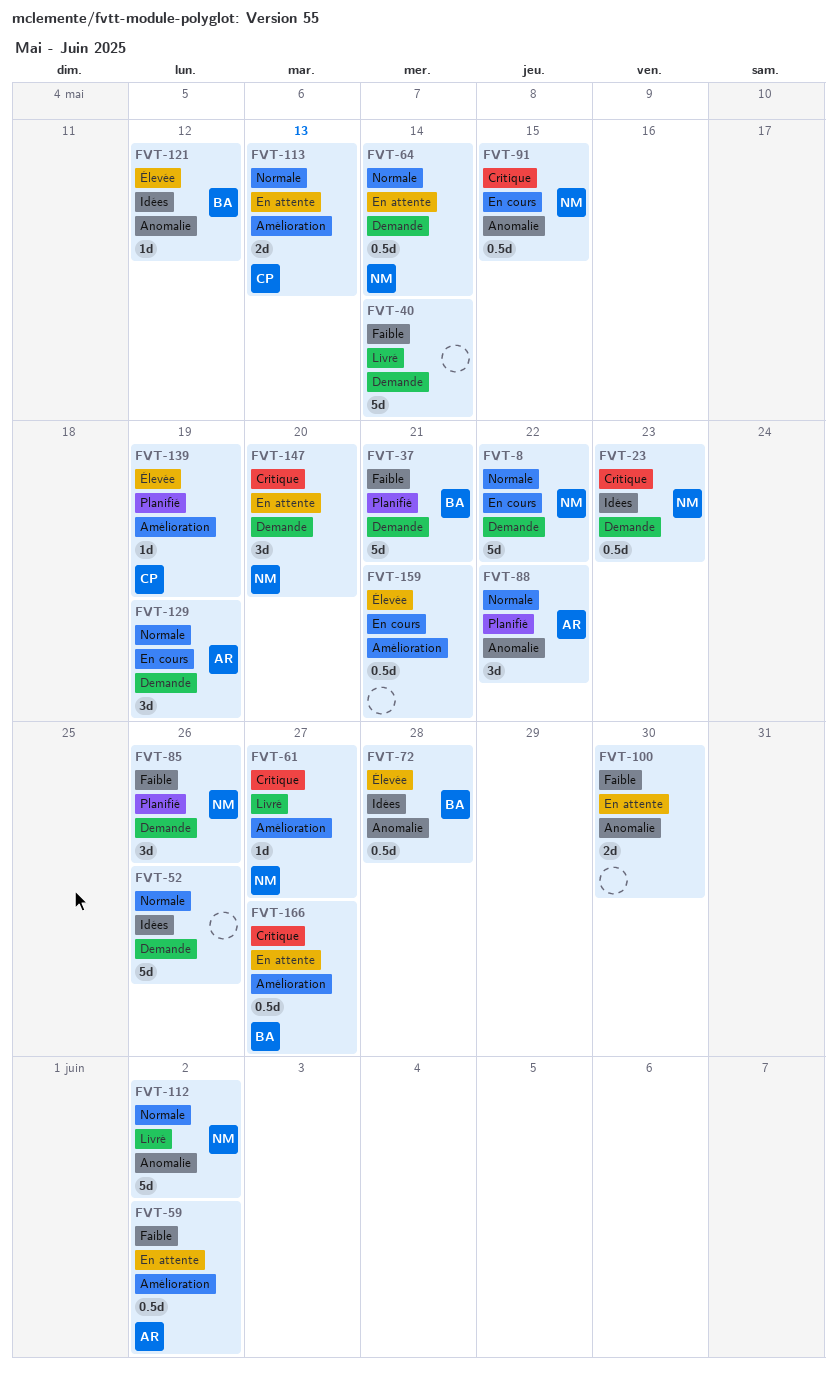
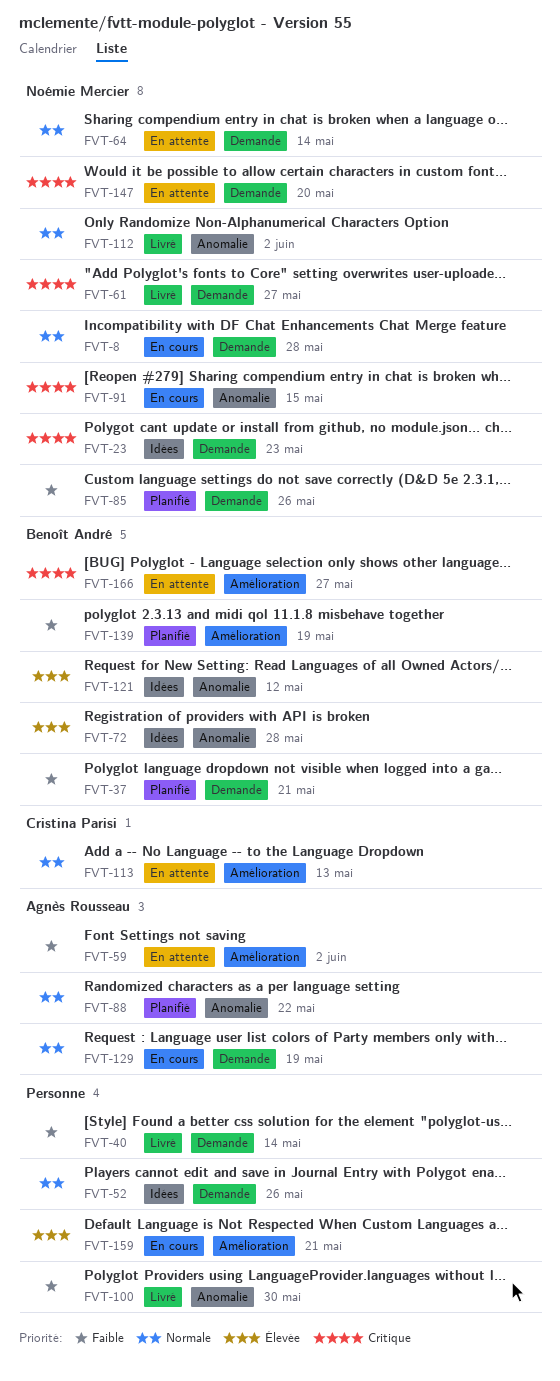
FVT-8, due: May 22 -> May 28
FVT-61, label: Amélioration -> Demande
FVT-100, status: En attente -> Livré
FVT-139, owner: Cristina Parisi -> Benoît André
FVT-139, priority: Élevée -> Faible

